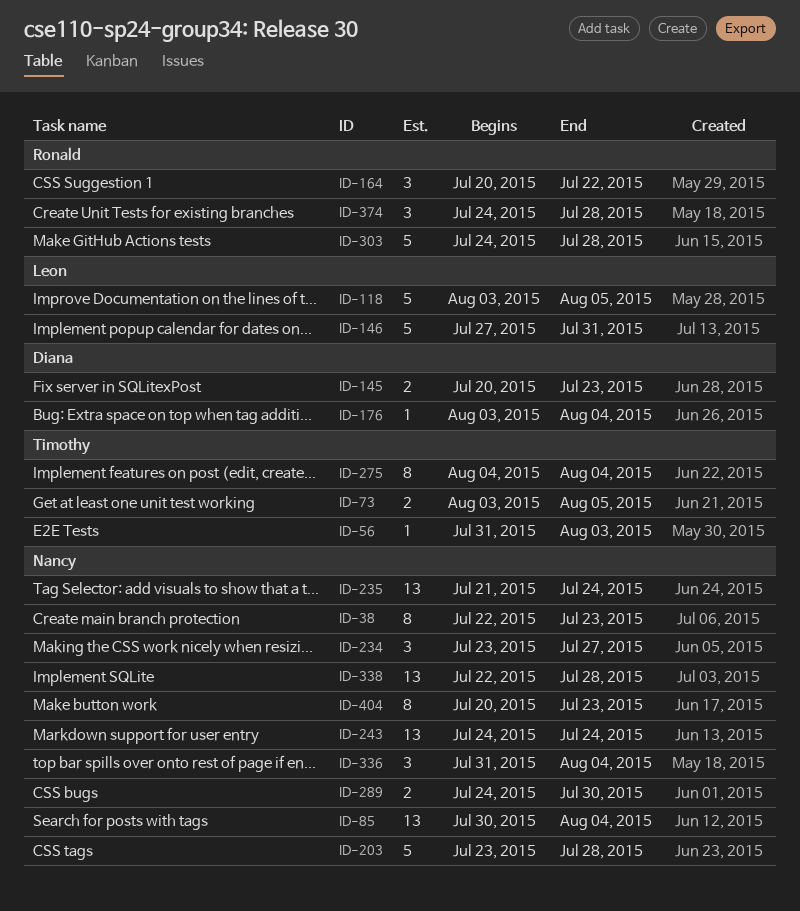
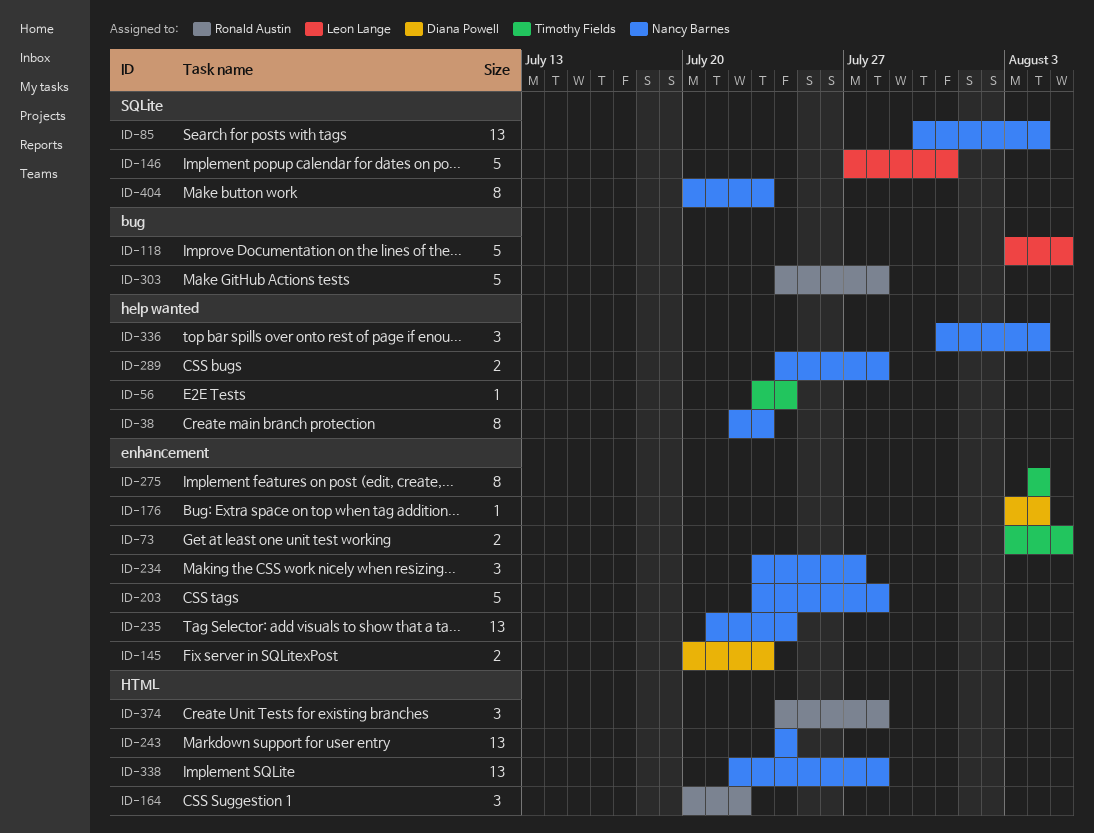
ID-56, start: Jul 31 -> Jul 23
ID-56, due: Aug 3 -> Jul 24
ID-289, due: Jul 30 -> Jul 28

